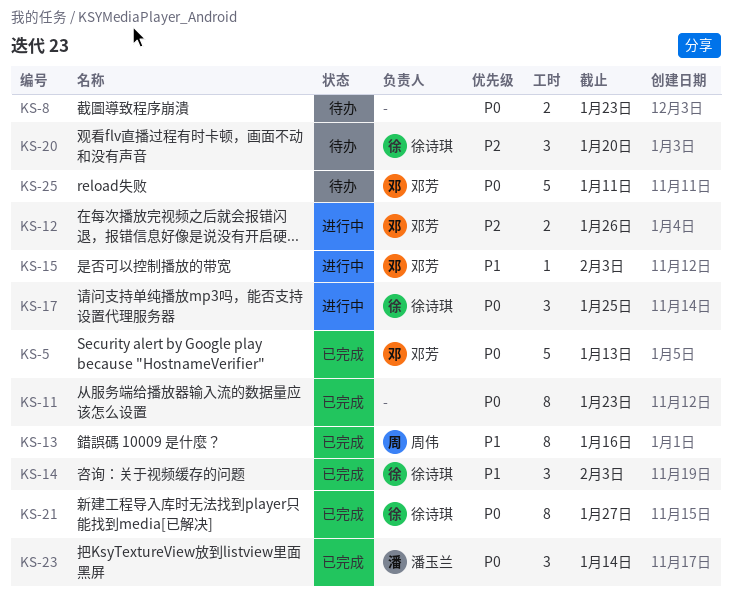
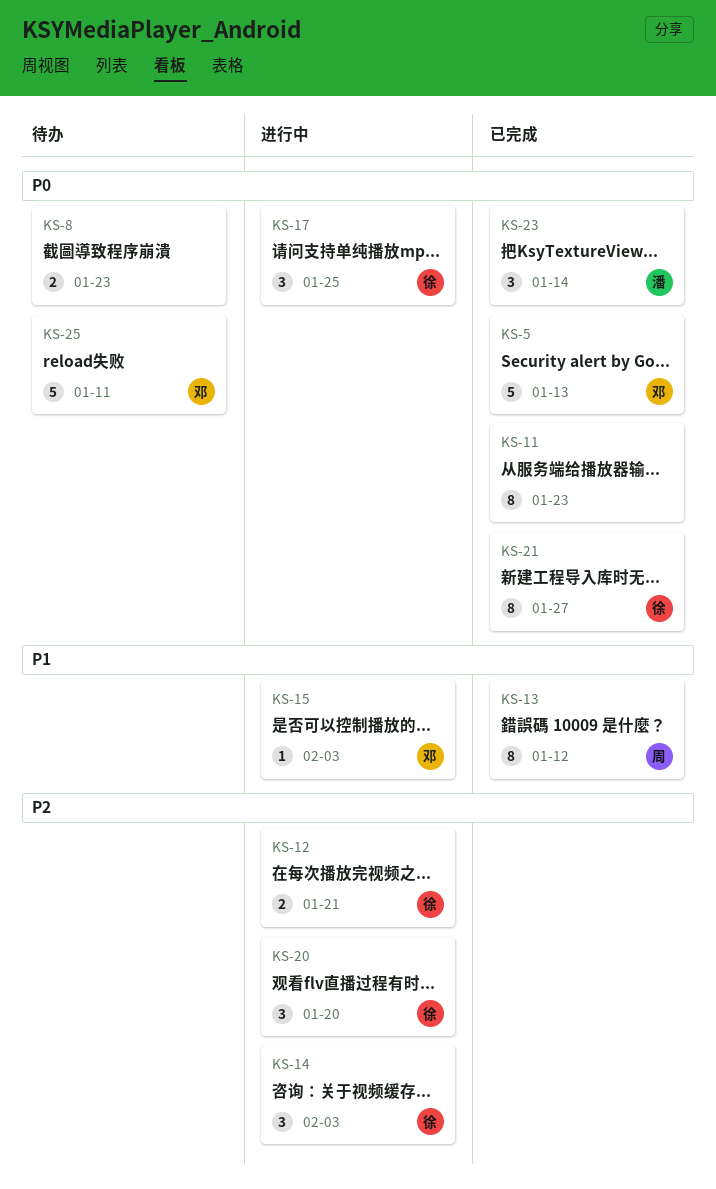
KS-12, owner: 邓芳 -> 徐诗琪
KS-12, due: Jan 26 -> Jan 21
KS-13, due: Jan 16 -> Jan 12
KS-14, status: 已完成 -> 进行中
KS-14, priority: P1 -> P2
KS-20, status: 待办 -> 进行中

